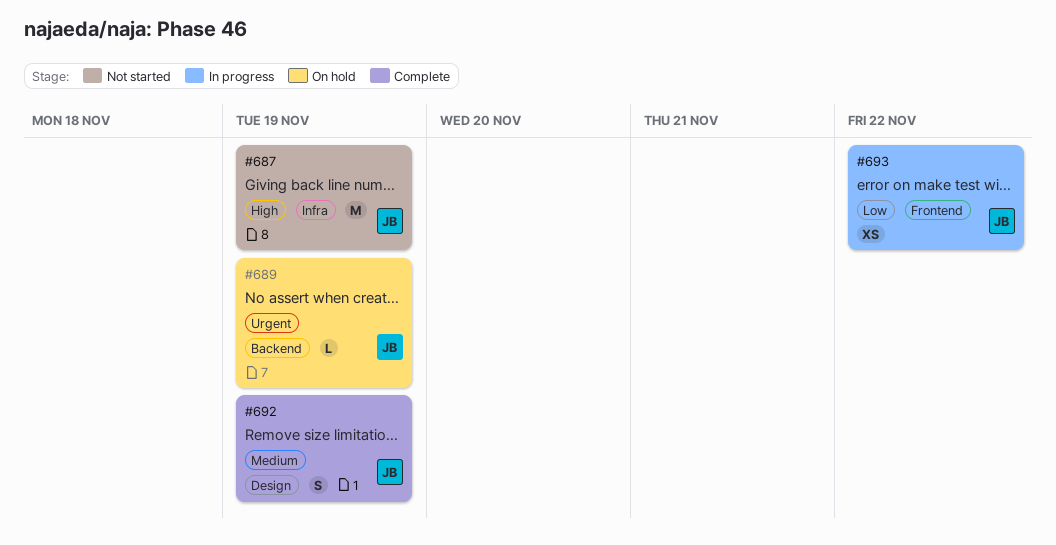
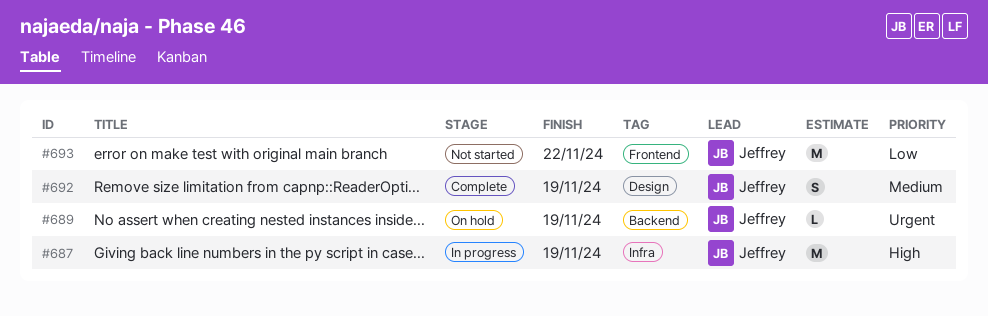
#687, status: Not started -> In progress
#693, status: In progress -> Not started
#693, estimate: XS -> M

